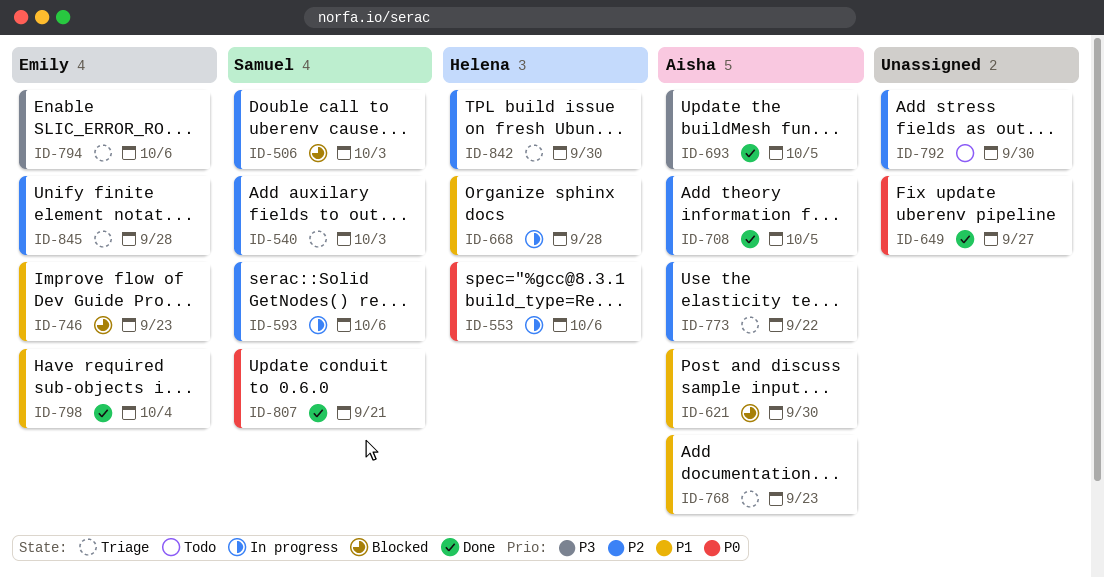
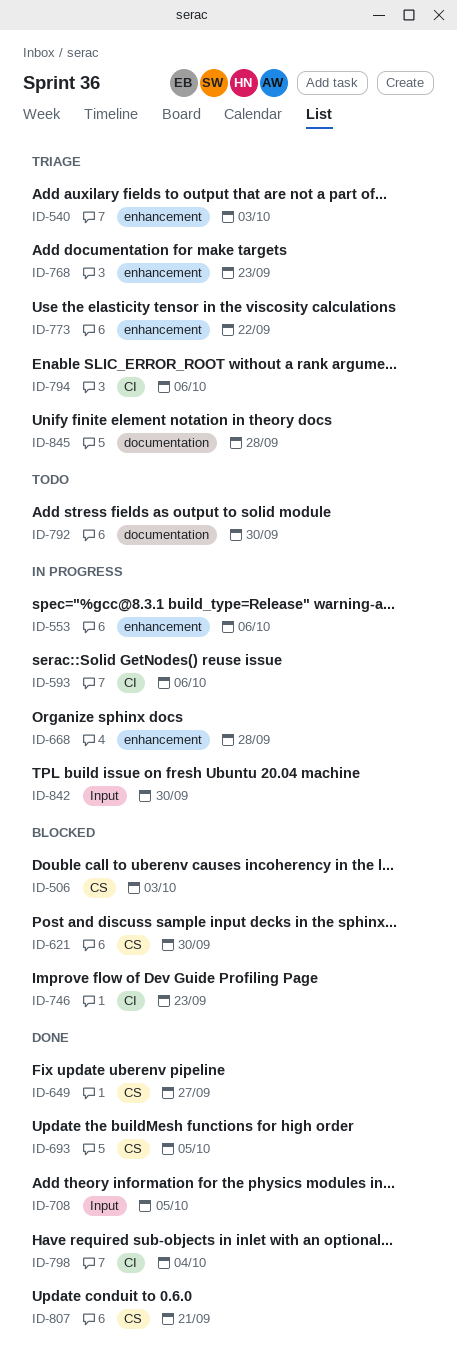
ID-842, status: Triage -> In progress

